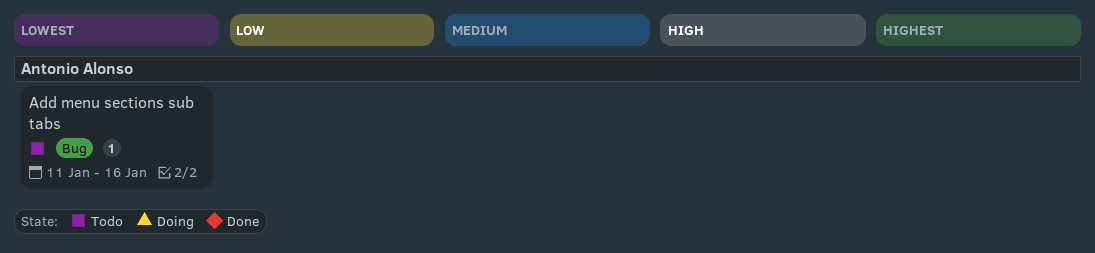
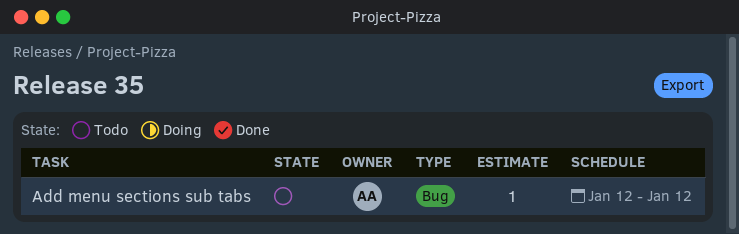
Add menu sections sub tabs, start: Jan 11 -> Jan 12
Add menu sections sub tabs, due: Jan 16 -> Jan 12

